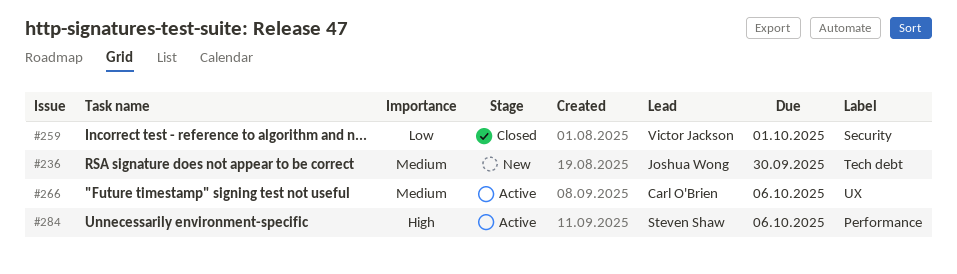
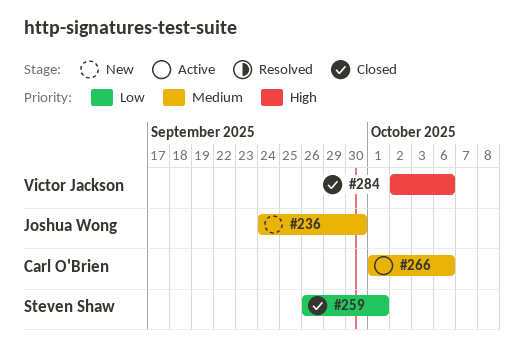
#259, owner: Victor Jackson -> Steven Shaw
#284, status: Active -> Closed
#284, owner: Steven Shaw -> Victor Jackson

